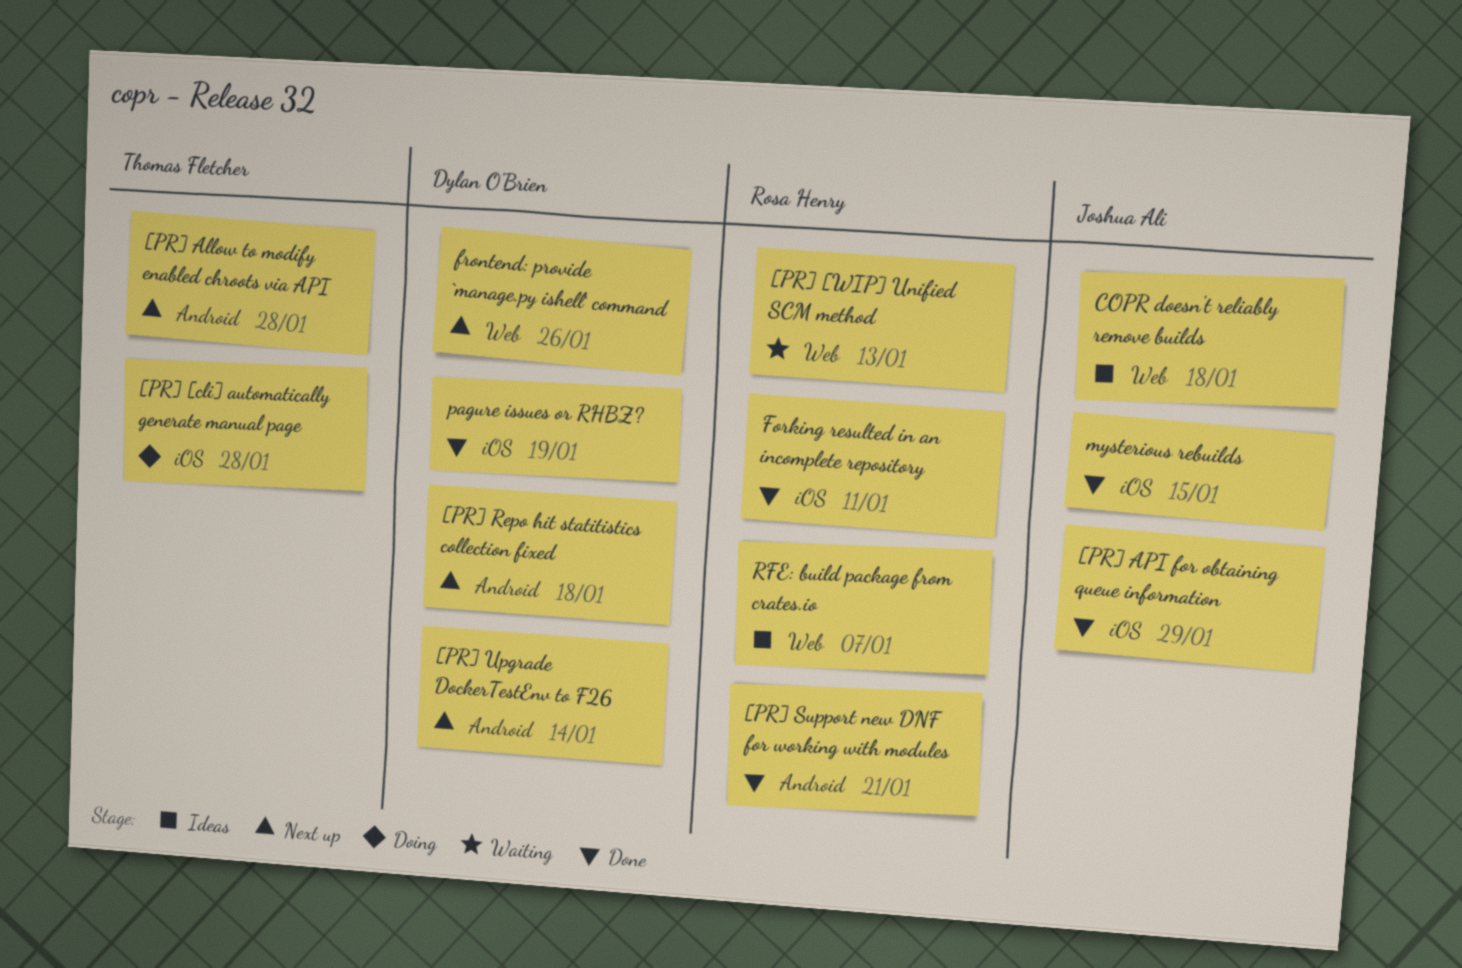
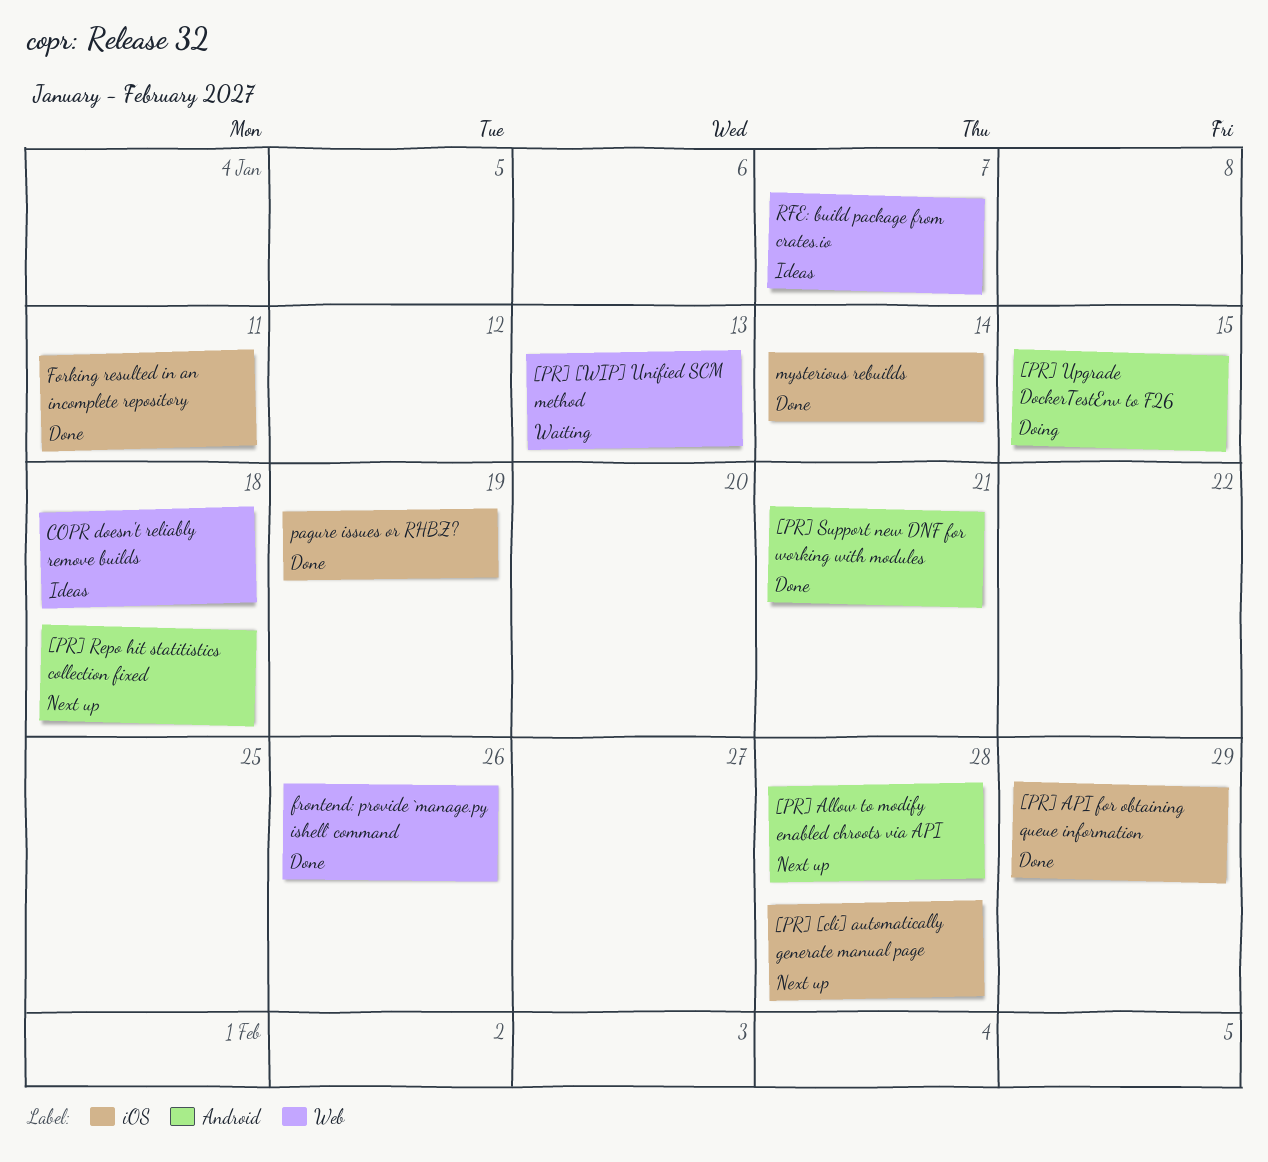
[PR] [cli] automatically generate manual page, status: Doing -> Next up
[PR] Upgrade DockerTestEnv to F26, status: Next up -> Doing
[PR] Upgrade DockerTestEnv to F26, due: Jan 14 -> Jan 15
frontend: provide `manage.py ishell` command, status: Next up -> Done
mysterious rebuilds, due: Jan 15 -> Jan 14

